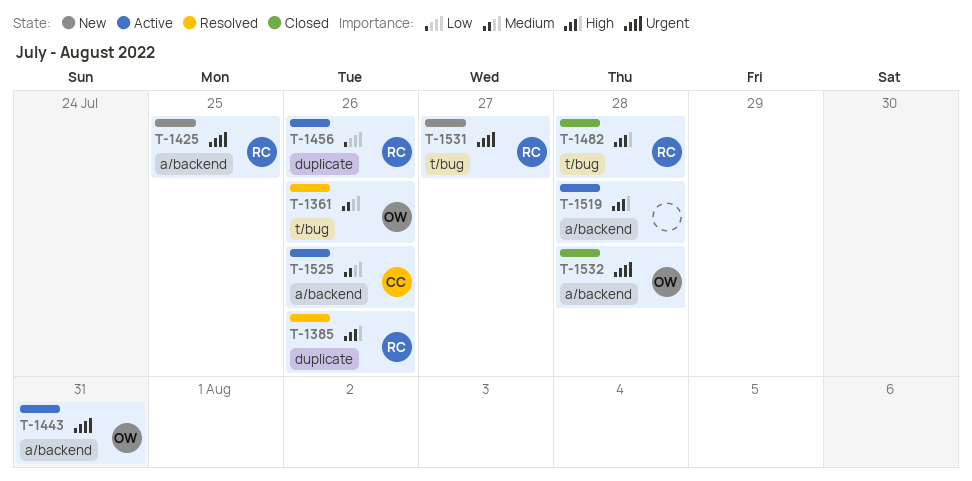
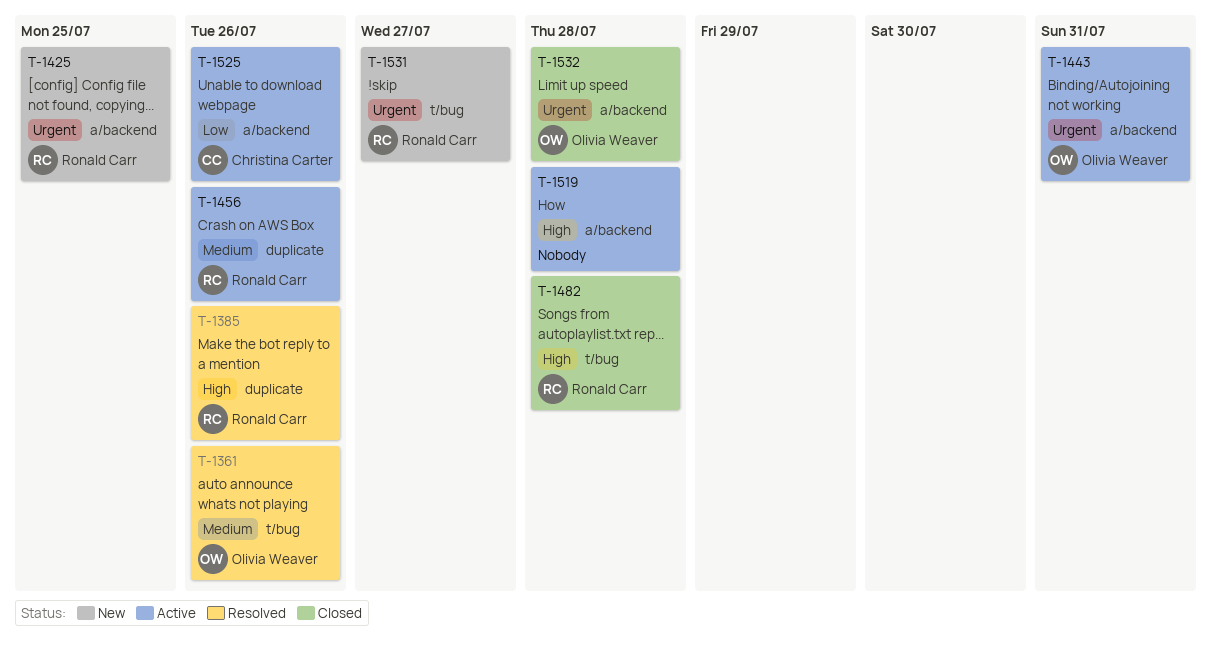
T-1456, priority: Low -> Medium
T-1525, priority: Medium -> Low

